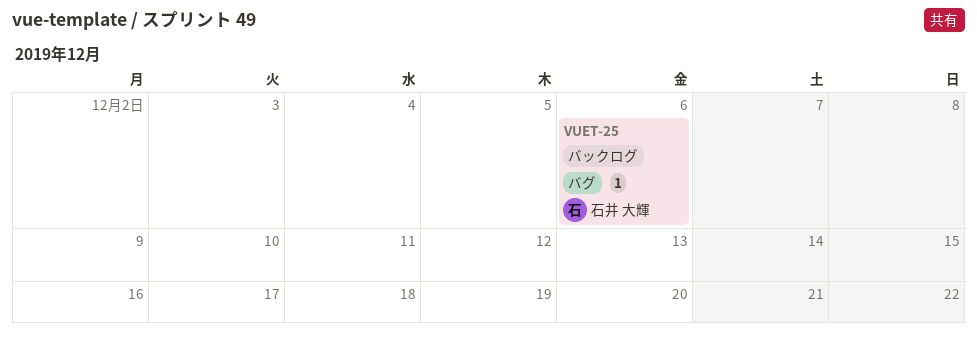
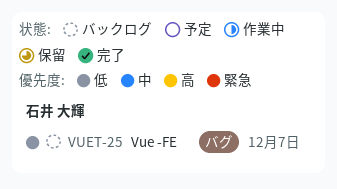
VUET-25, due: Dec 6 -> Dec 7

